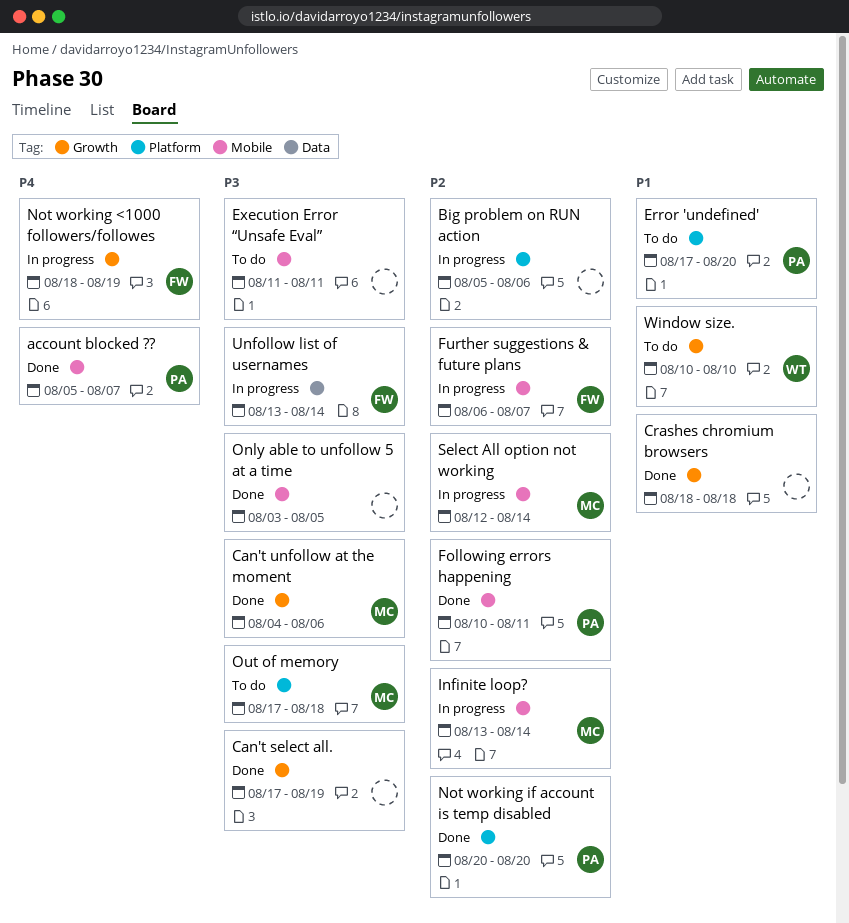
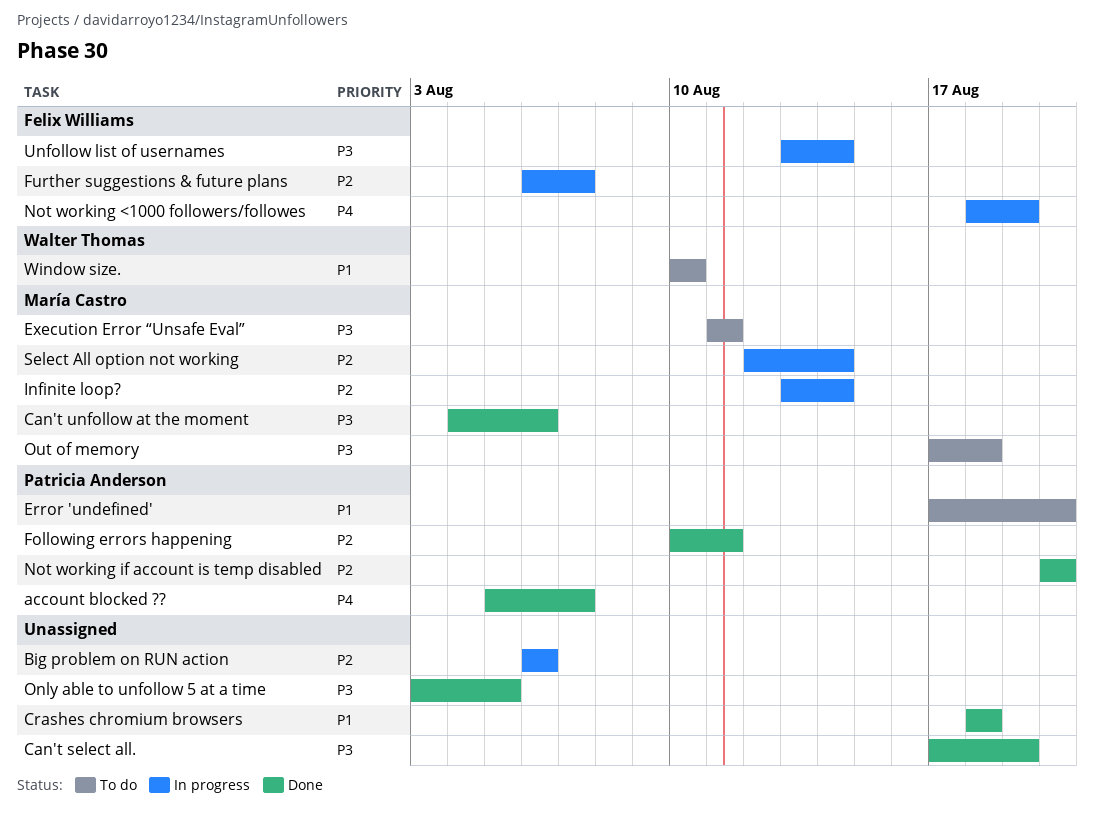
Big problem on RUN action, start: Aug 5 -> Aug 6
Execution Error “Unsafe Eval”, owner: none -> María Castro

